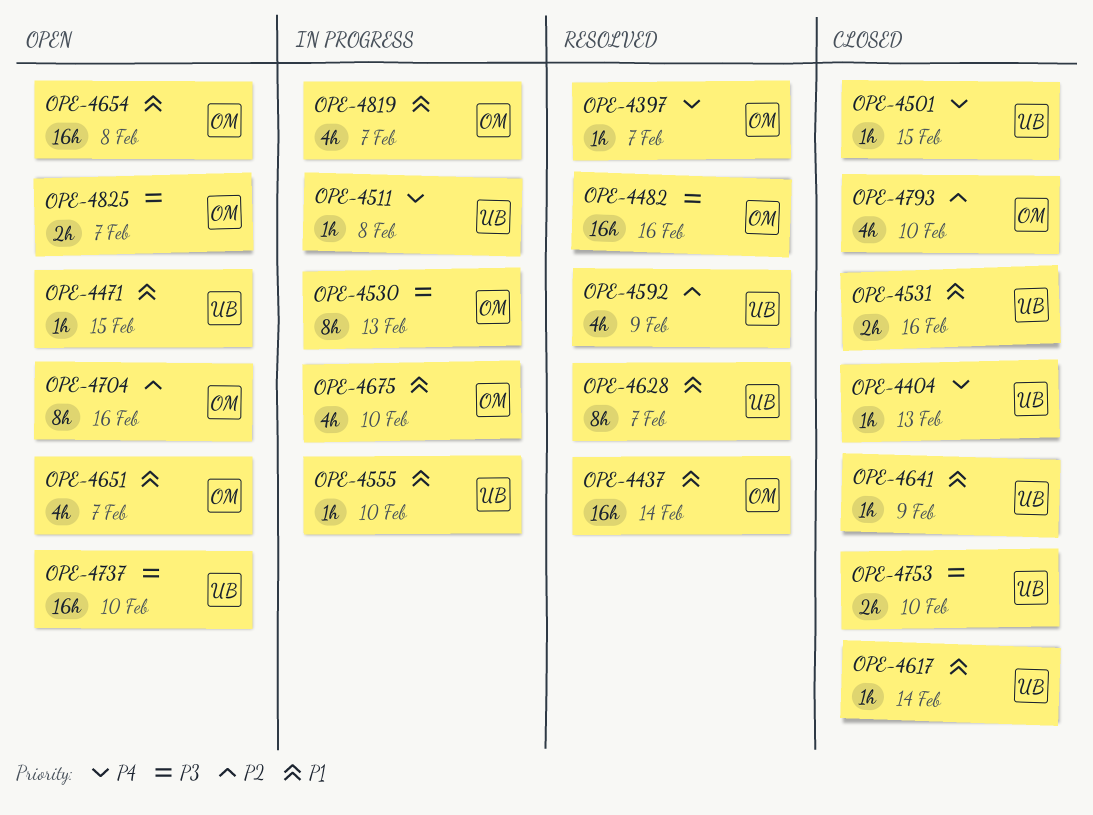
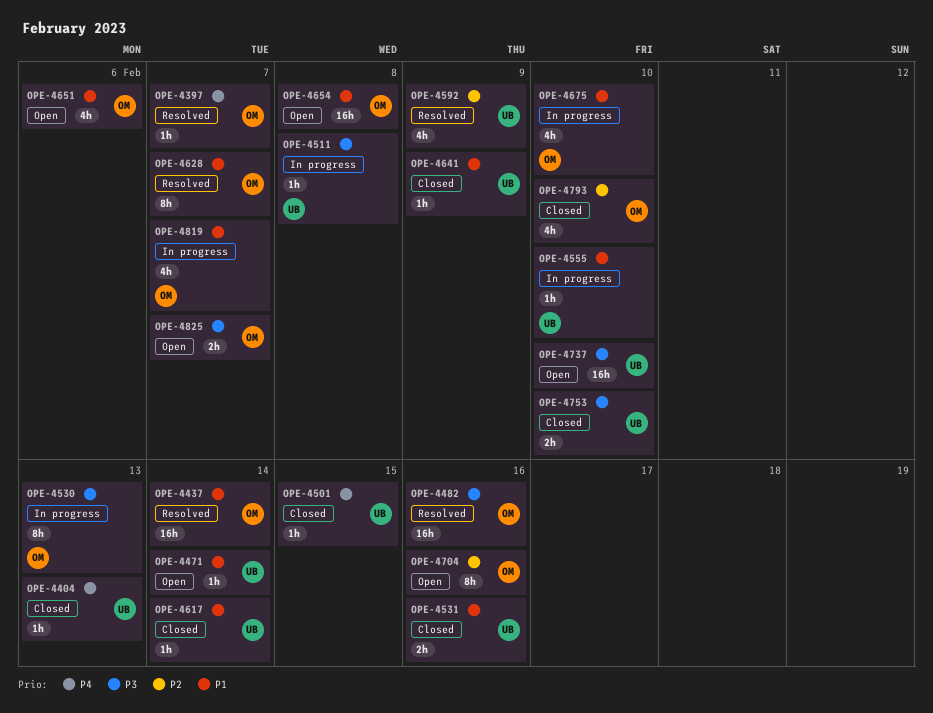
OPE-4471, due: Feb 15 -> Feb 14
OPE-4511, priority: P4 -> P3
OPE-4628, owner: UB -> OM
OPE-4651, due: Feb 7 -> Feb 6

